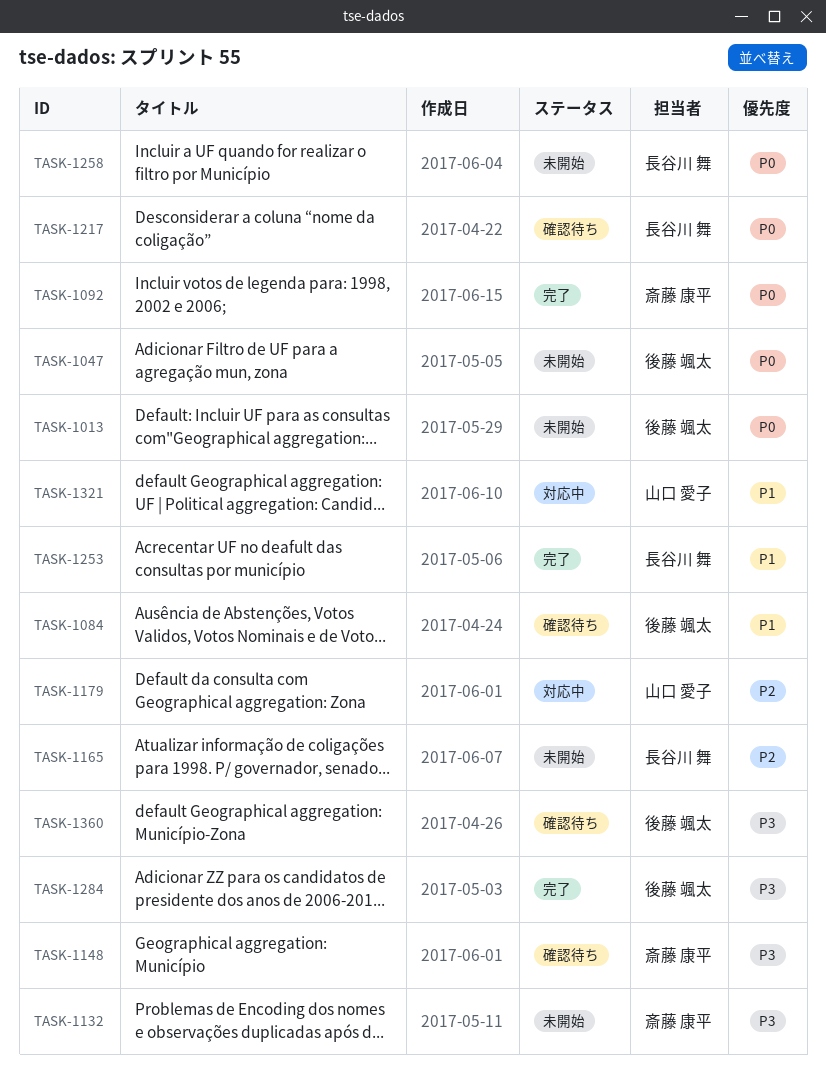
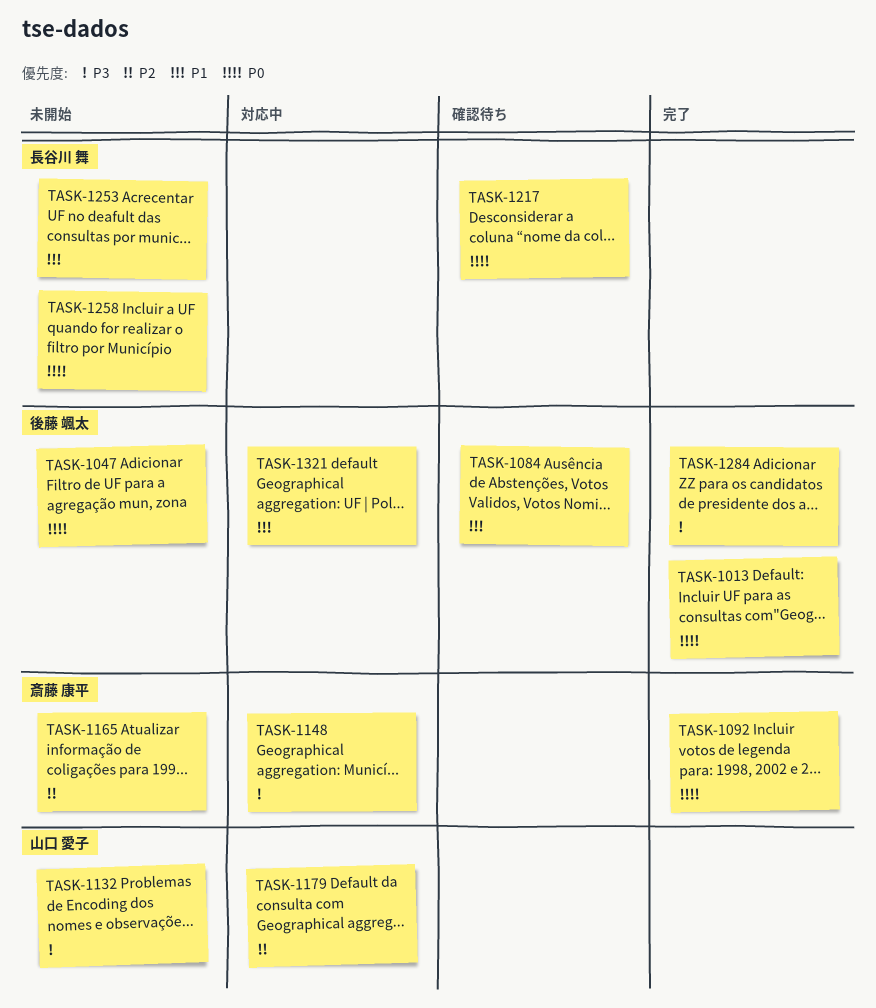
TASK-1013, status: 未開始 -> 完了
TASK-1132, owner: 斎藤 康平 -> 山口 愛子
TASK-1148, status: 確認待ち -> 対応中
TASK-1165, owner: 長谷川 舞 -> 斎藤 康平
TASK-1253, status: 完了 -> 未開始
TASK-1321, owner: 山口 愛子 -> 後藤 颯太
TASK-1360: present -> none

